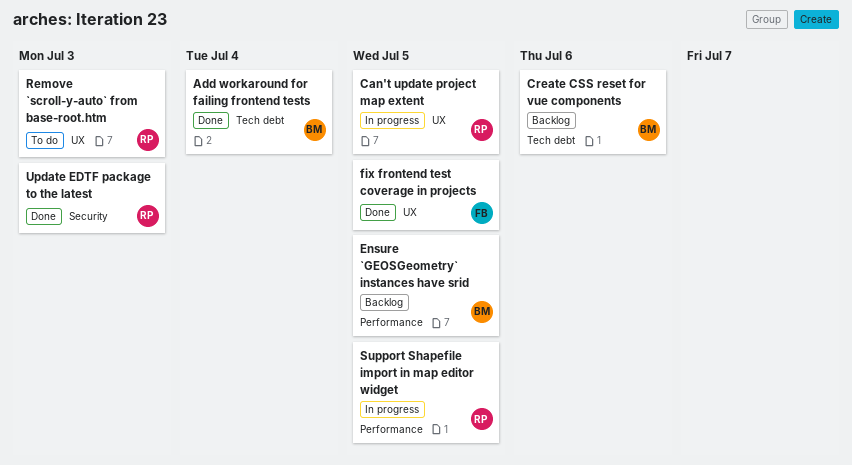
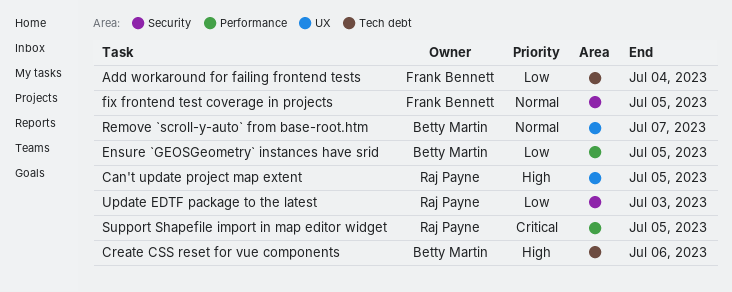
Add workaround for failing frontend tests, owner: Betty Martin -> Frank Bennett
fix frontend test coverage in projects, label: UX -> Security
Remove `scroll-y-auto` from base-root.htm, owner: Raj Payne -> Betty Martin
Remove `scroll-y-auto` from base-root.htm, due: Jul 3 -> Jul 7

